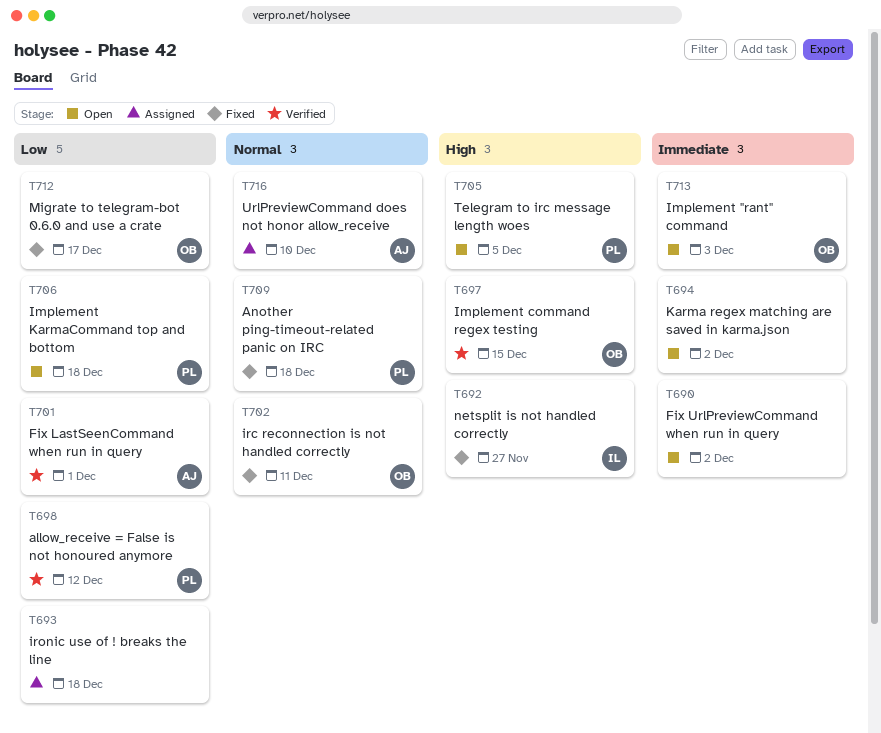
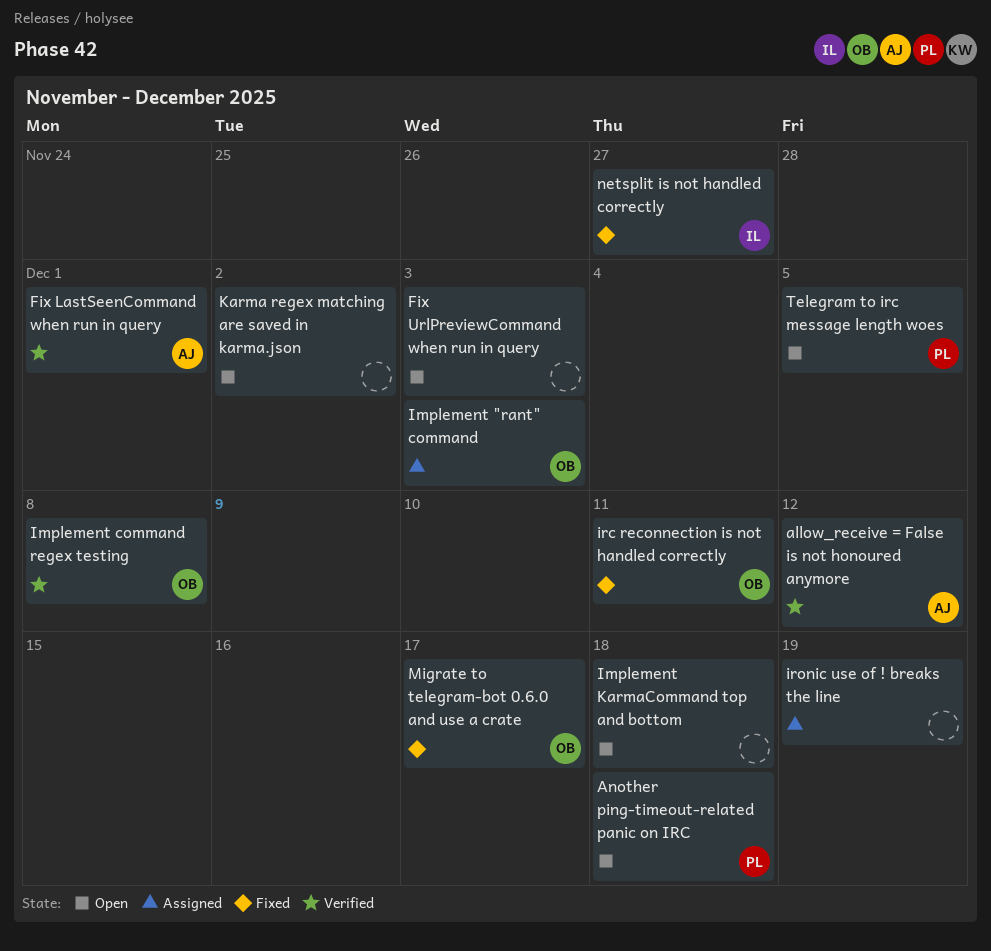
allow_receive = False is not honoured anymore, owner: PL -> AJ
Another ping-timeout-related panic on IRC, status: Fixed -> Open
Fix UrlPreviewCommand when run in query, due: Dec 2 -> Dec 3
Implement "rant" command, status: Open -> Assigned
Implement command regex testing, due: Dec 15 -> Dec 8
Implement KarmaCommand top and bottom, owner: PL -> none
ironic use of ! breaks the line, due: Dec 18 -> Dec 19
UrlPreviewCommand does not honor allow_receive: present -> none

